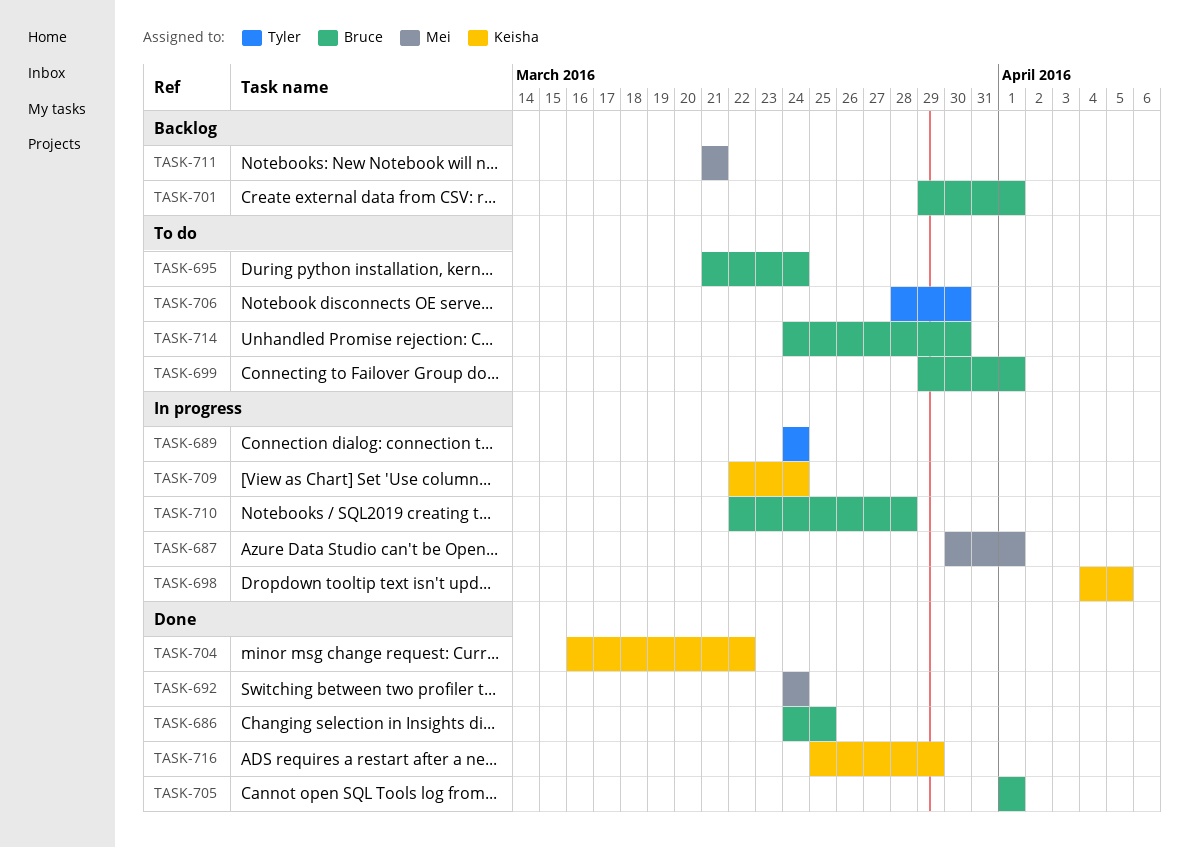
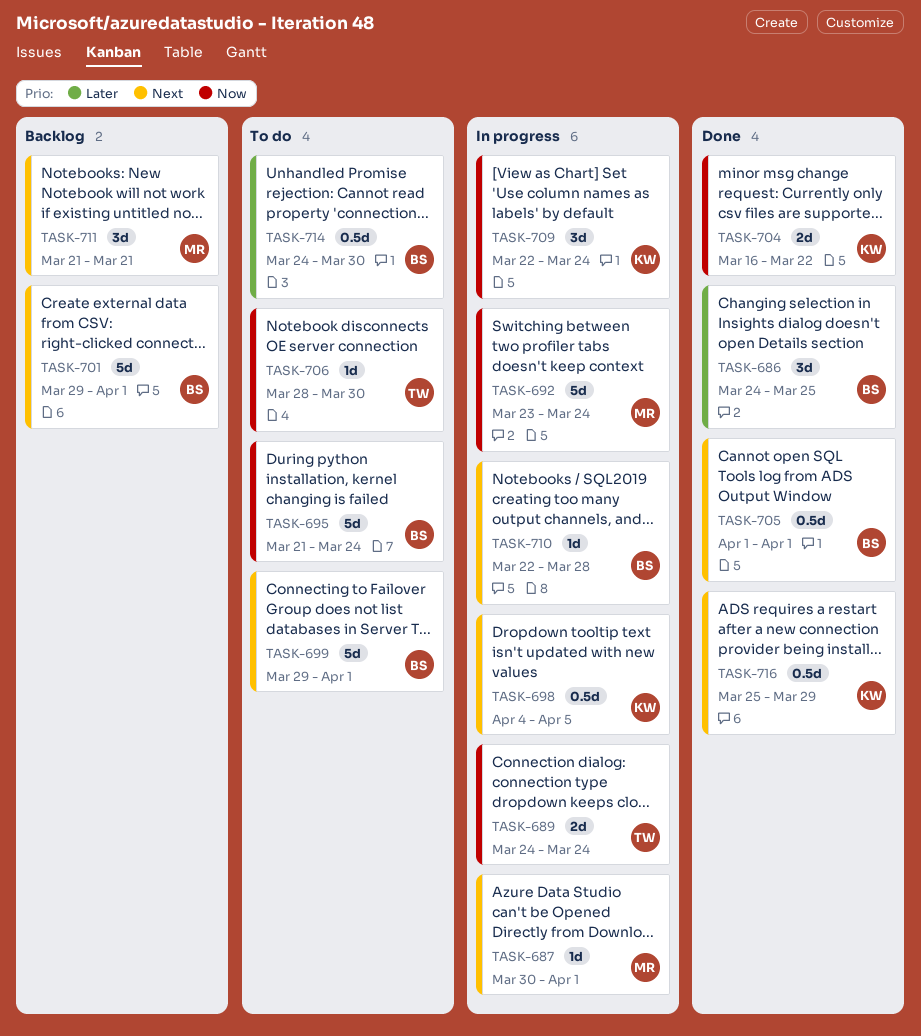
TASK-692, status: Done -> In progress
TASK-692, start: Mar 24 -> Mar 23

